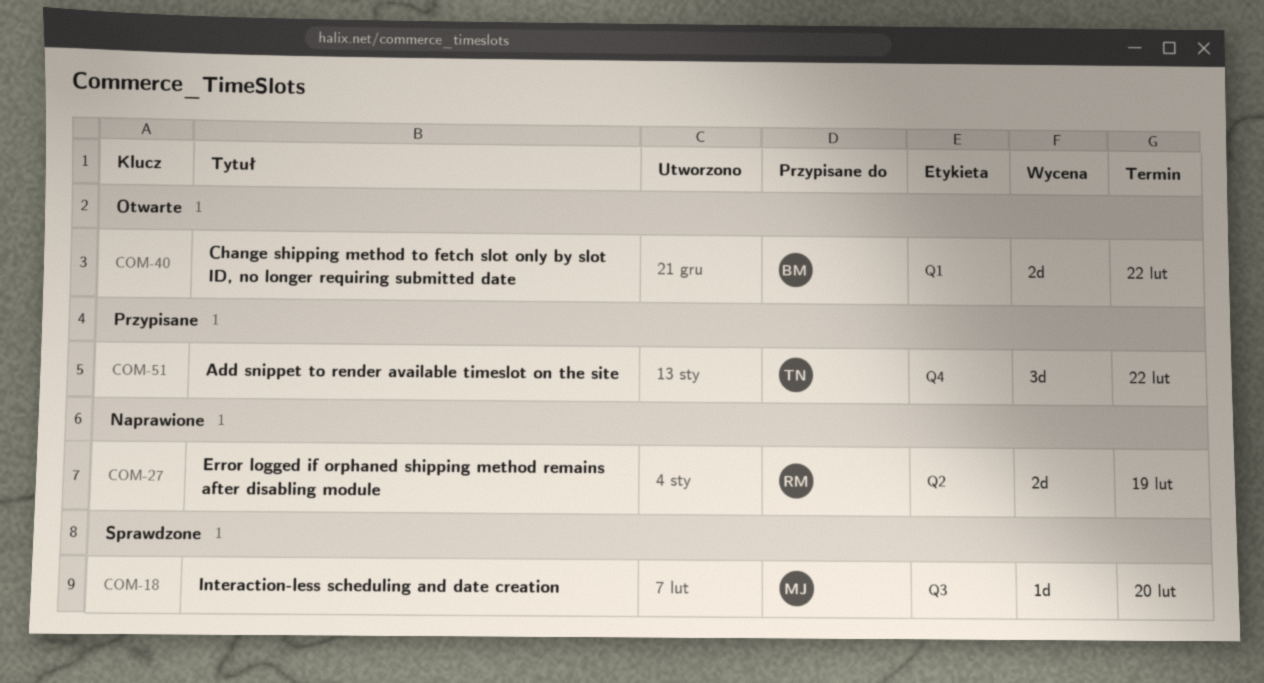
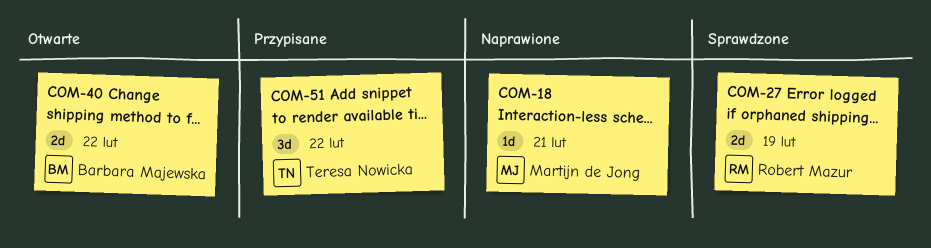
COM-18, status: Sprawdzone -> Naprawione
COM-18, due: Feb 20 -> Feb 21
COM-27, status: Naprawione -> Sprawdzone

